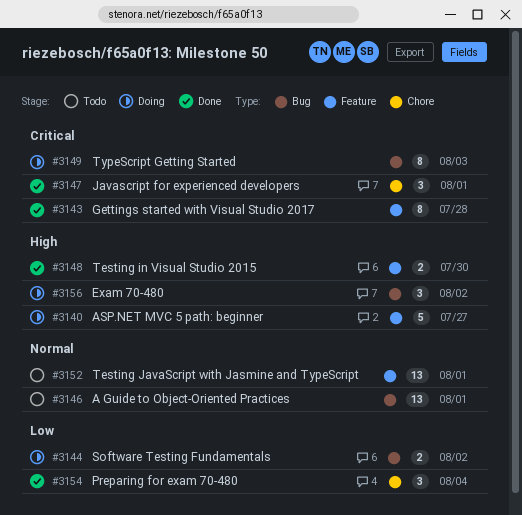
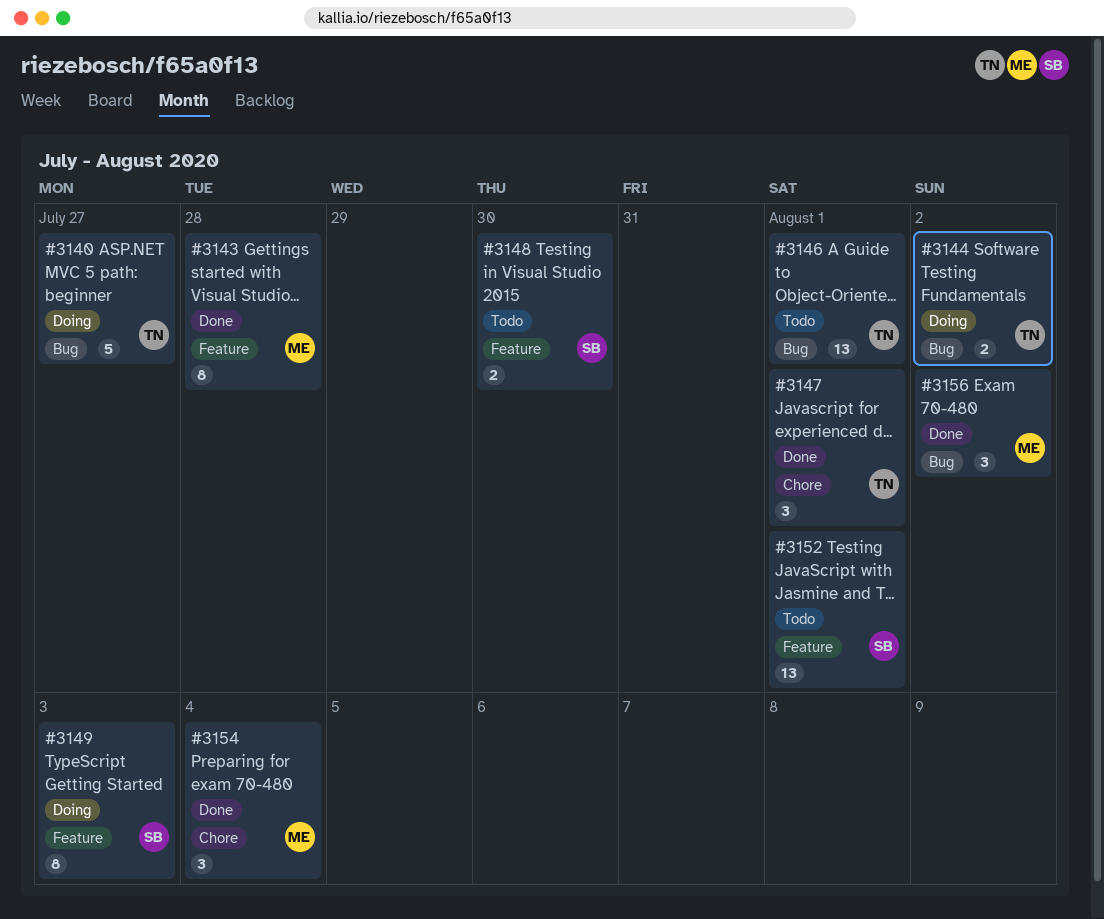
#3140, label: Feature -> Bug
#3148, status: Done -> Todo
#3149, label: Bug -> Feature
#3156, status: Doing -> Done

